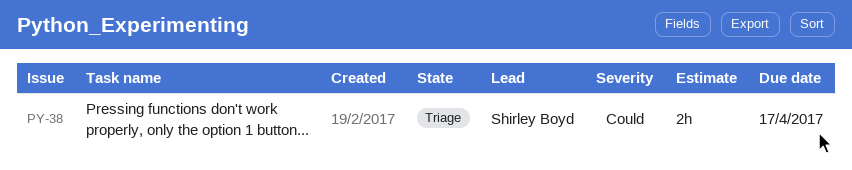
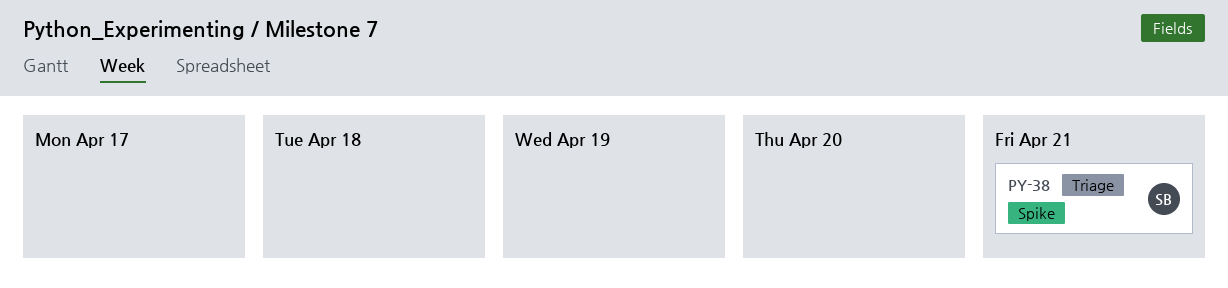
PY-38, due: Apr 17 -> Apr 21

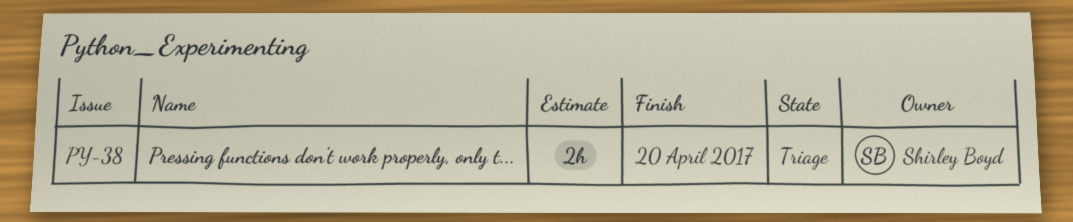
PY-38, due: Apr 21 -> Apr 20

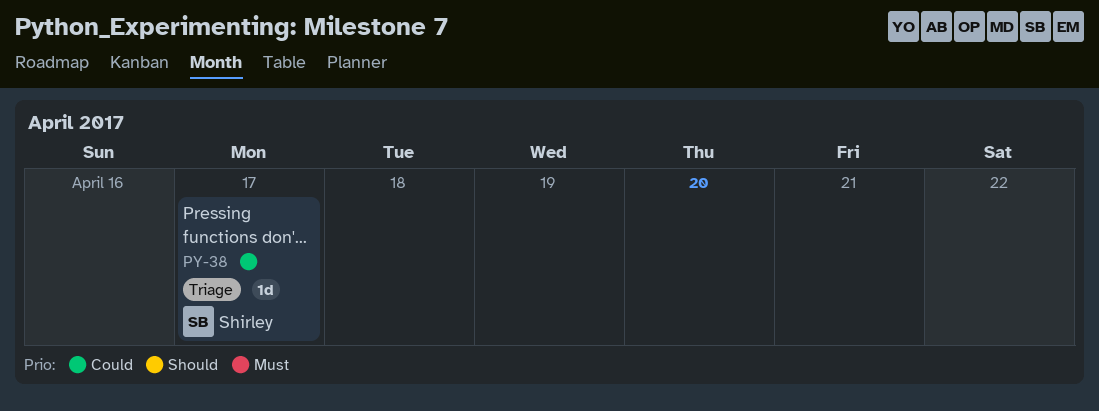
PY-38, estimate: 2h -> 1d
PY-38, due: Apr 20 -> Apr 17

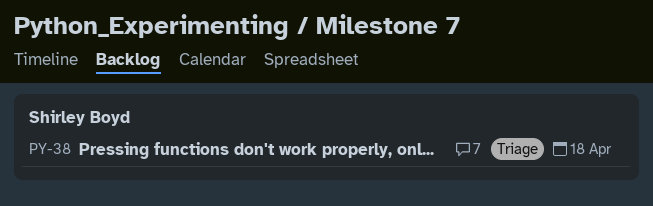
PY-38, due: Apr 17 -> Apr 18

